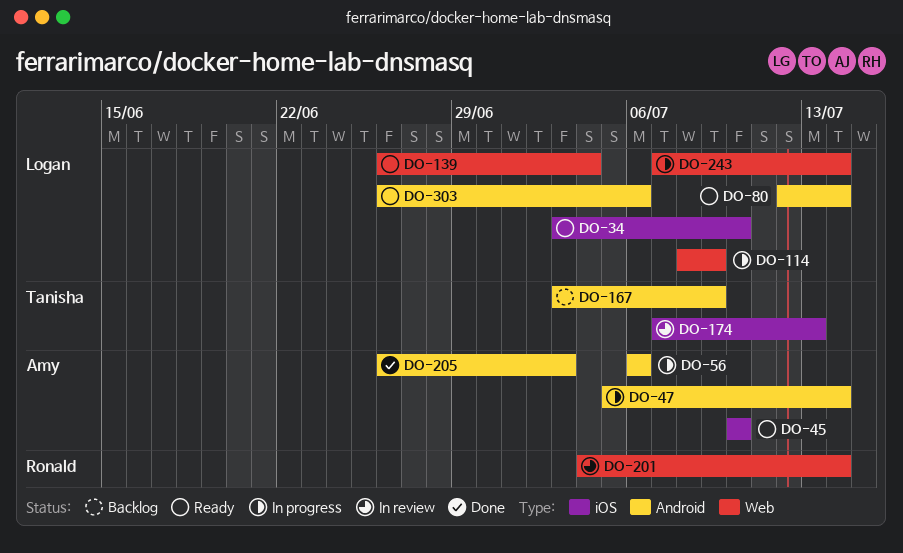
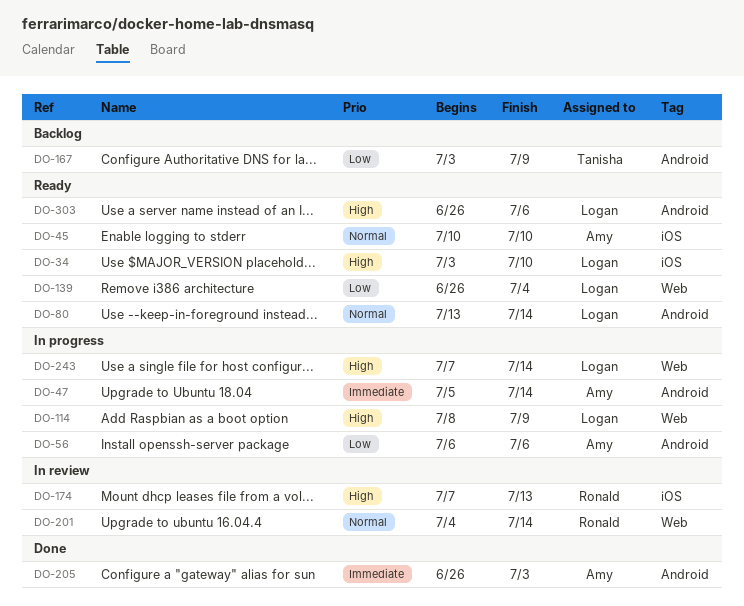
DO-80, start: Jul 12 -> Jul 13
DO-174, owner: Tanisha -> Ronald

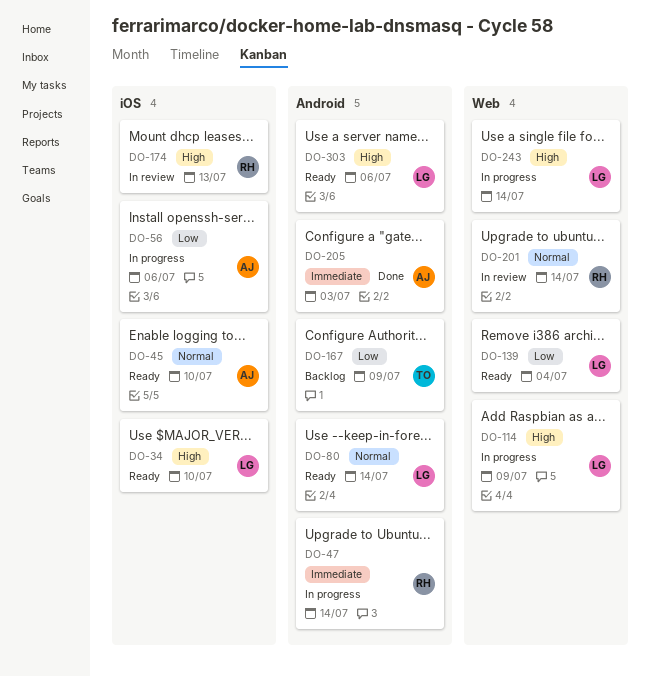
DO-47, owner: Amy -> Ronald
DO-56, label: Android -> iOS

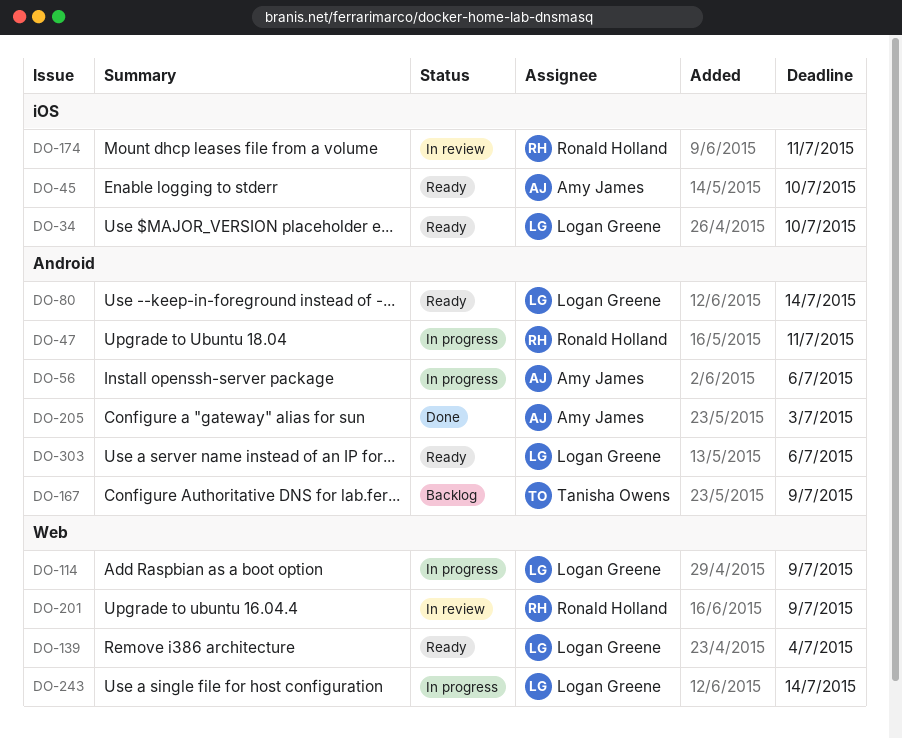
DO-47, due: Jul 14 -> Jul 11
DO-56, label: iOS -> Android
DO-174, due: Jul 13 -> Jul 11
DO-201, due: Jul 14 -> Jul 9

